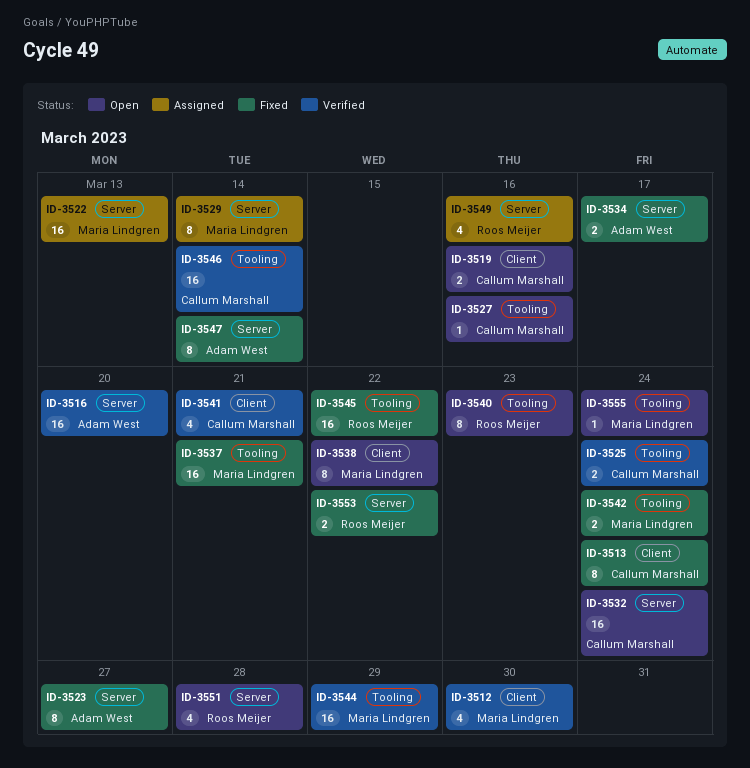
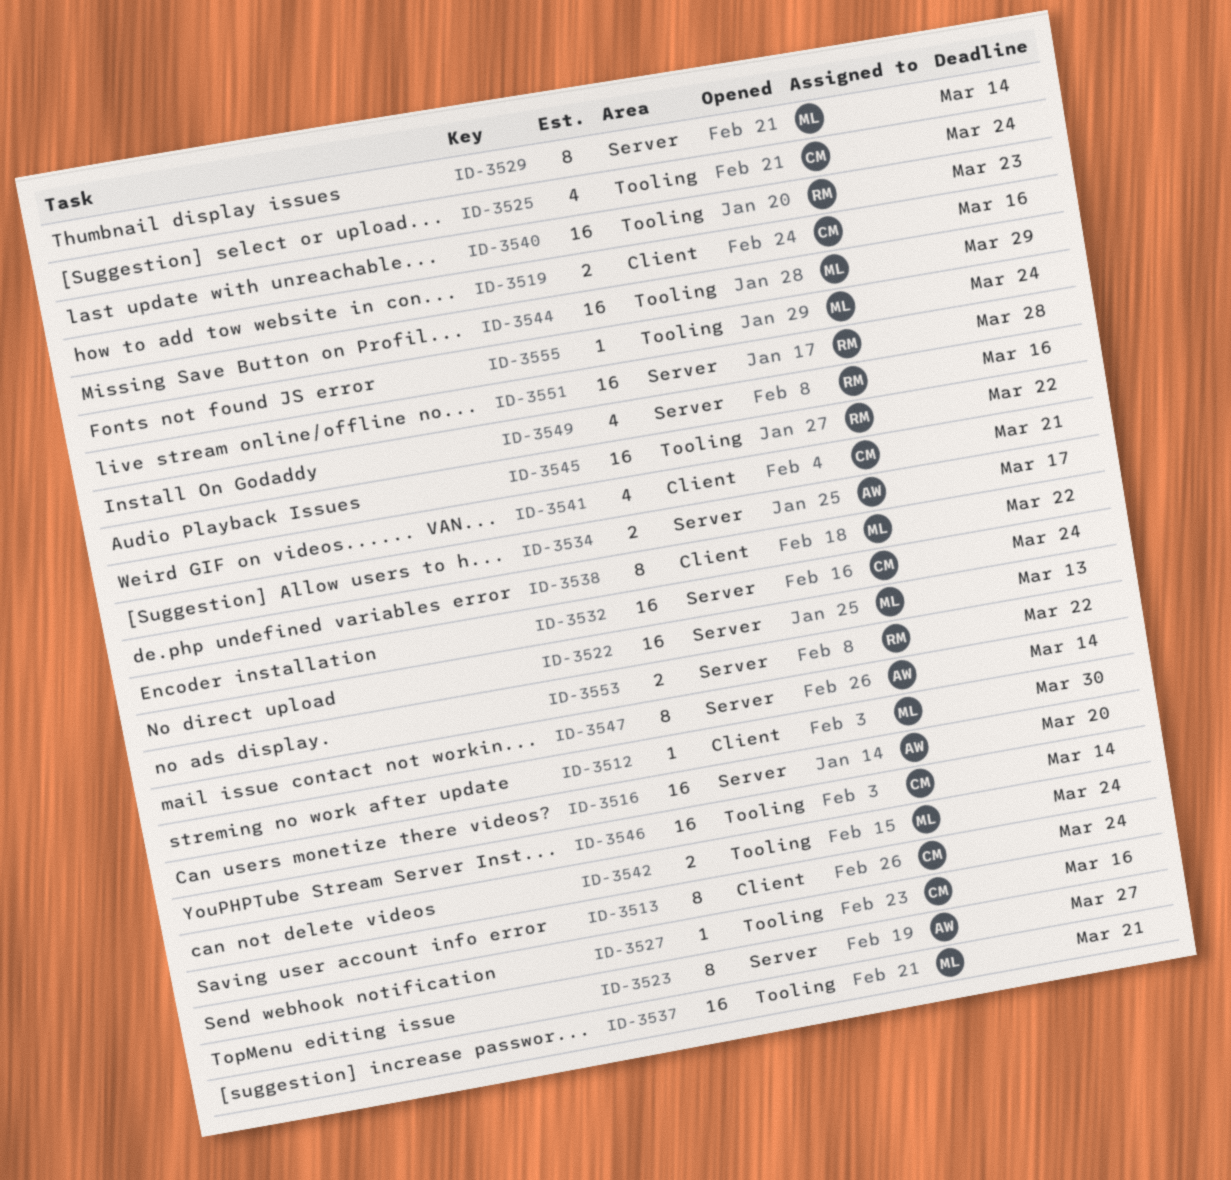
ID-3512, estimate: 4 -> 1
ID-3525, estimate: 2 -> 4
ID-3540, estimate: 8 -> 16
ID-3551, estimate: 4 -> 16

